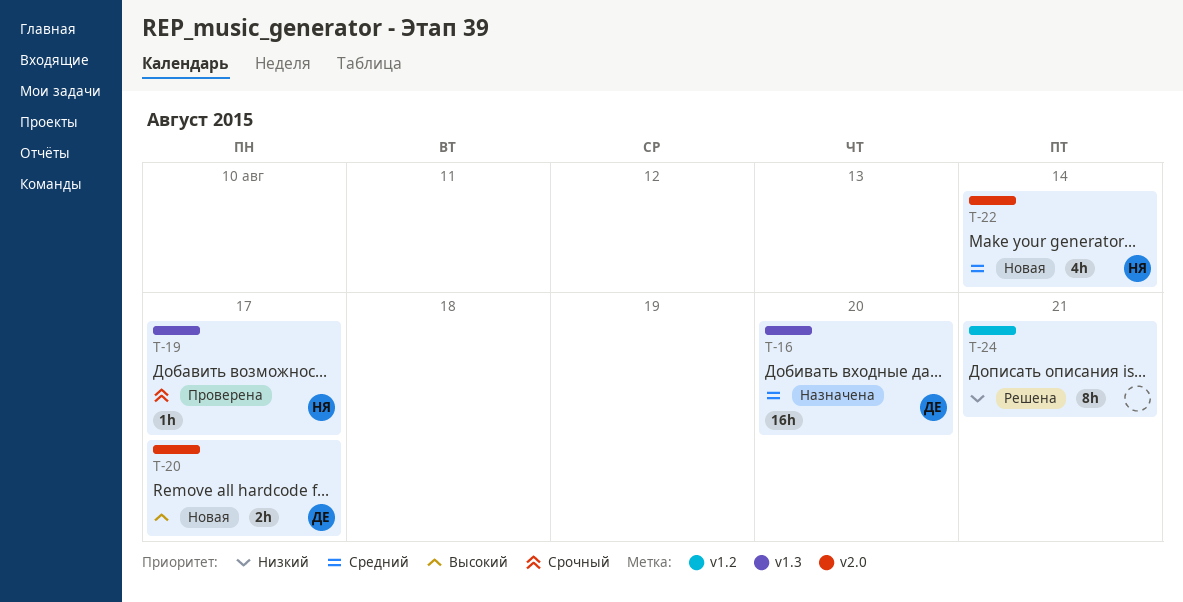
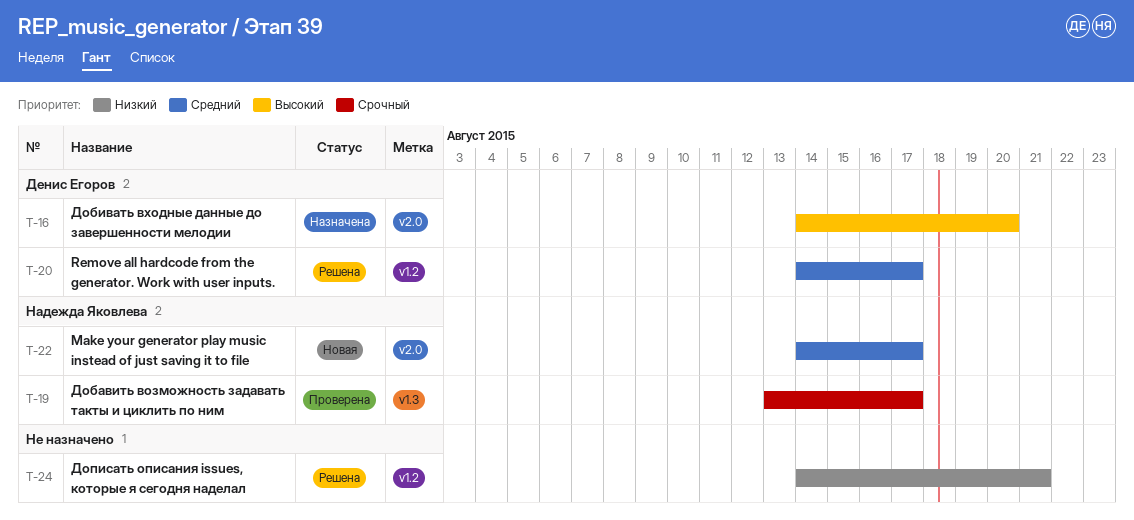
T-16, priority: Средний -> Высокий
T-16, label: v1.3 -> v2.0
T-20, status: Новая -> Решена
T-20, priority: Высокий -> Средний
T-20, label: v2.0 -> v1.2
T-22, due: Aug 14 -> Aug 17

